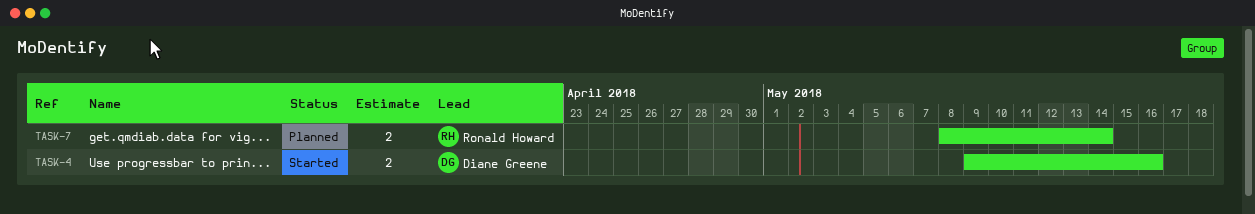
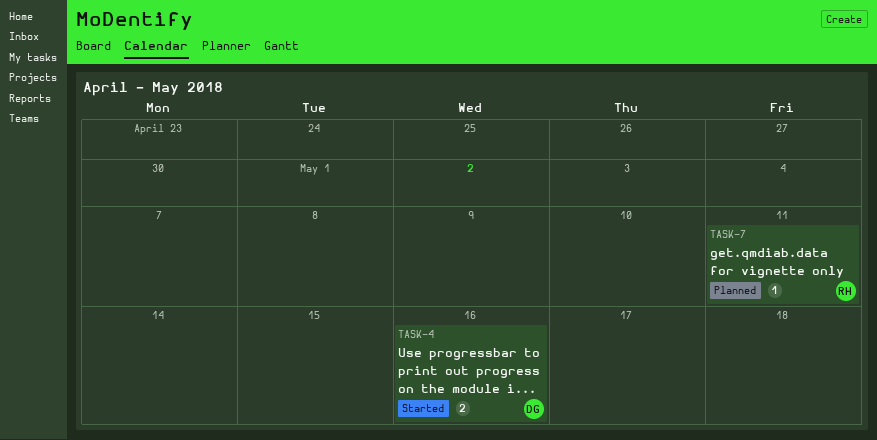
TASK-7, estimate: 2 -> 1
TASK-7, due: May 14 -> May 11

